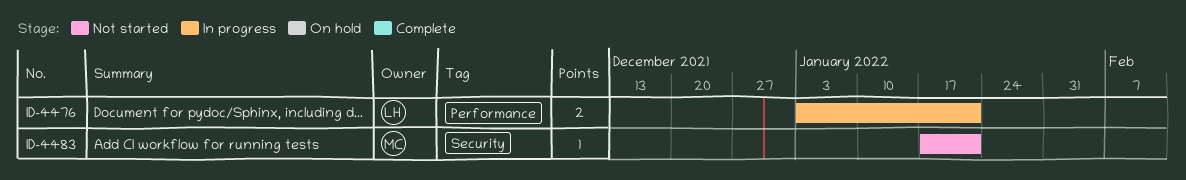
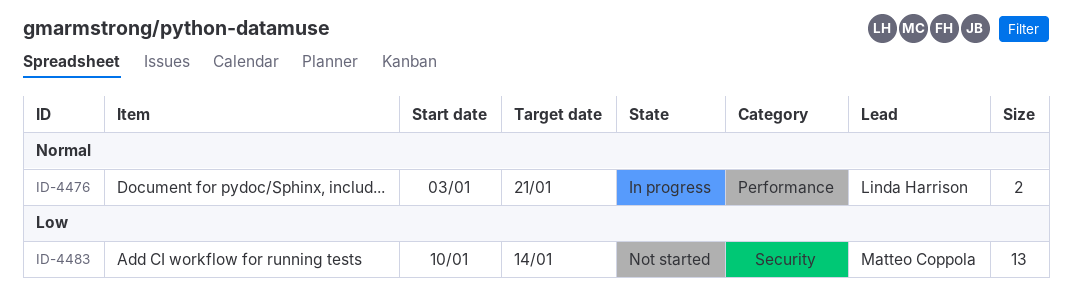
ID-4483, estimate: 1 -> 13
ID-4483, start: Jan 17 -> Jan 10
ID-4483, due: Jan 21 -> Jan 14

